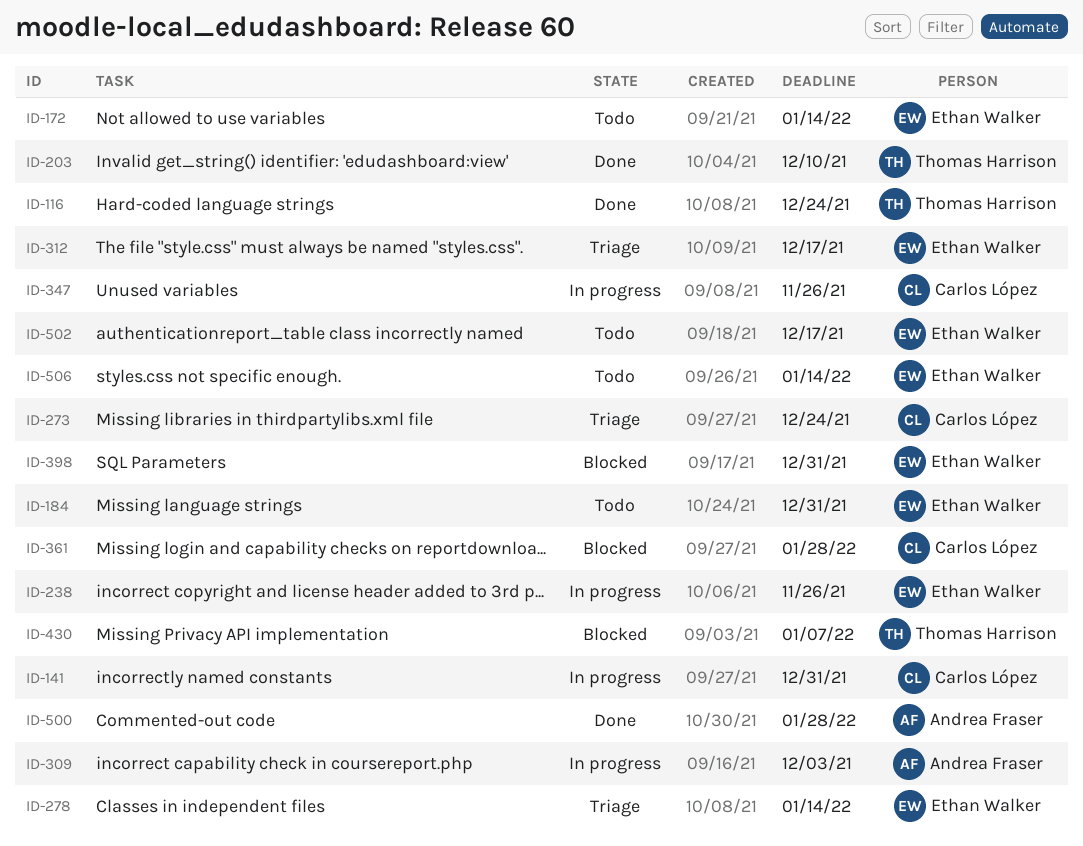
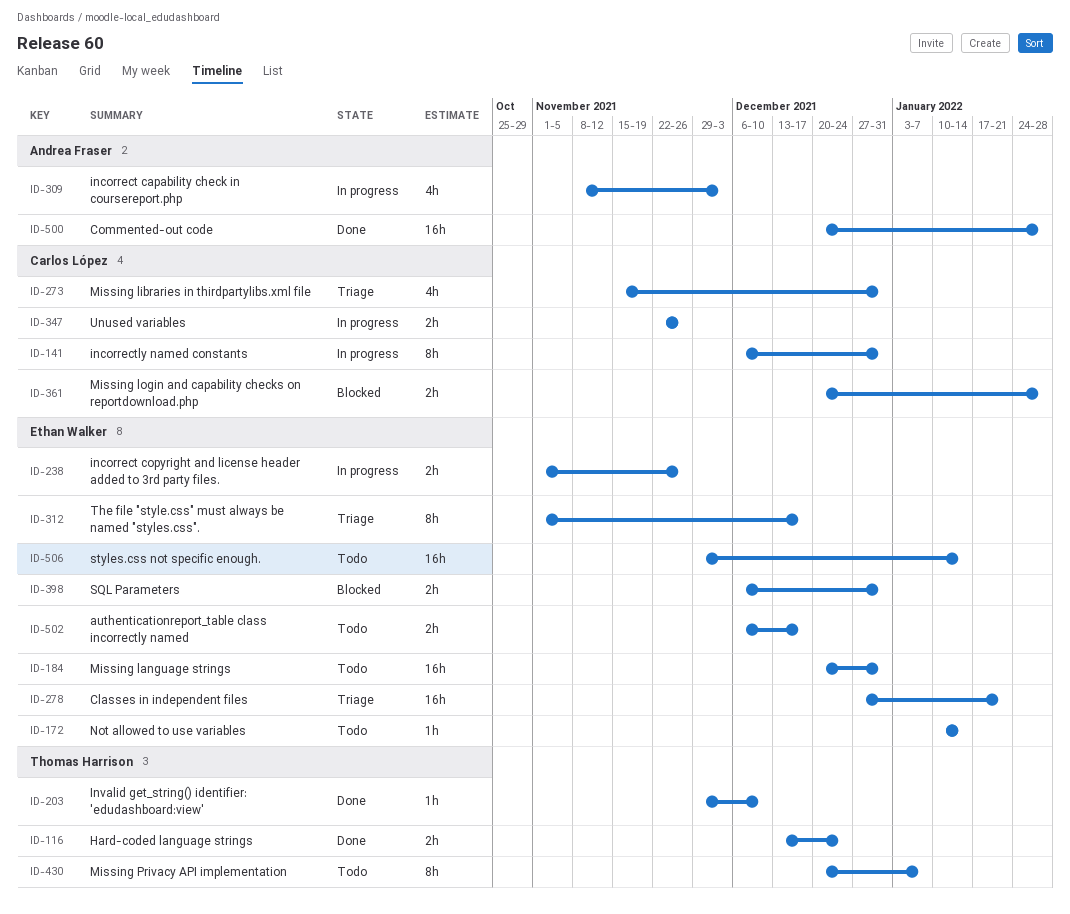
ID-273, due: Dec 24 -> Dec 31
ID-278, due: Jan 14 -> Jan 21
ID-430, status: Blocked -> Todo

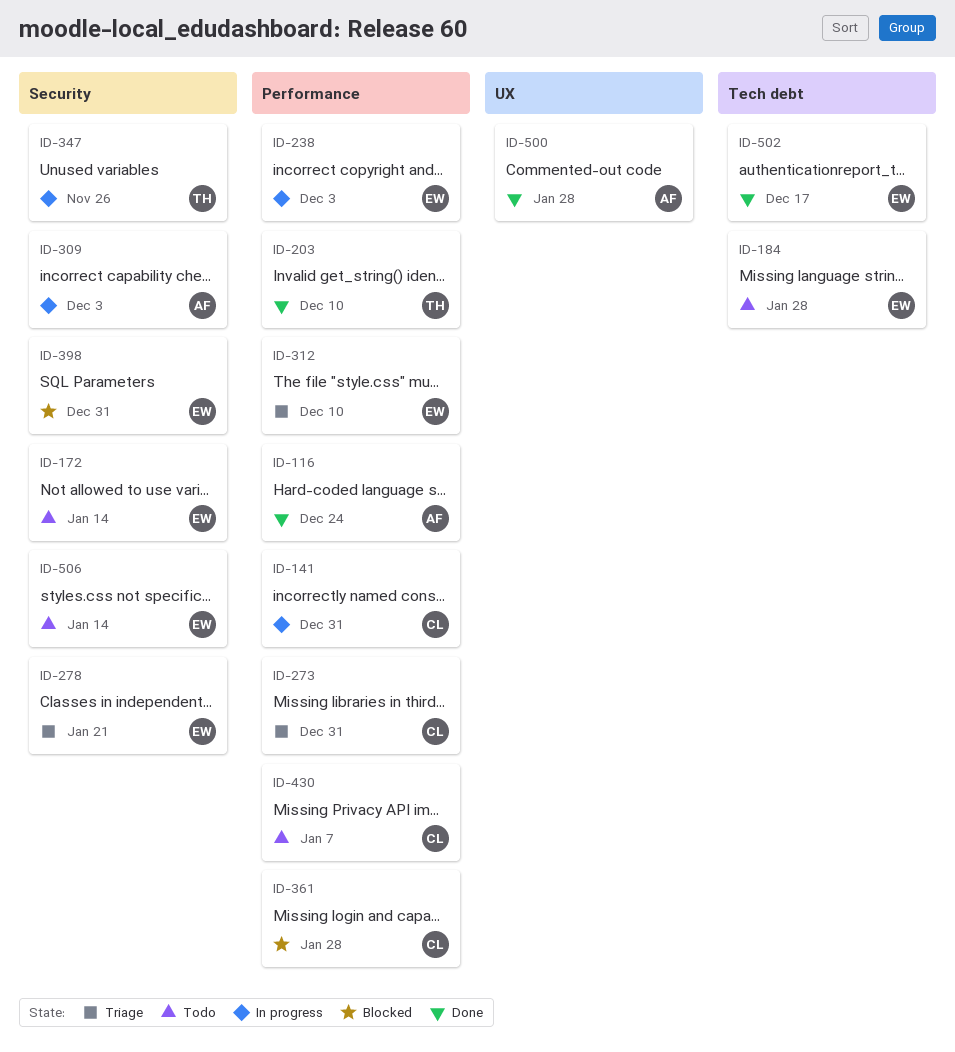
ID-116, owner: Thomas Harrison -> Andrea Fraser
ID-184, due: Dec 31 -> Jan 28
ID-238, due: Nov 26 -> Dec 3
ID-312, due: Dec 17 -> Dec 10
ID-347, owner: Carlos López -> Thomas Harrison
ID-430, owner: Thomas Harrison -> Carlos López
ID-502, status: Todo -> Done

